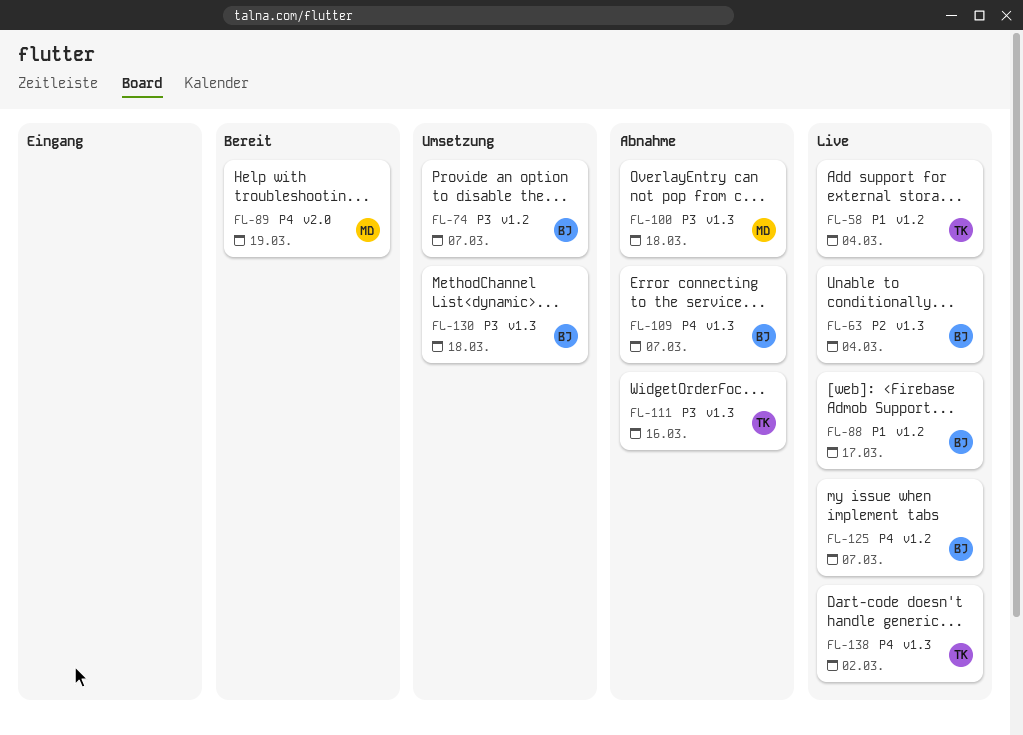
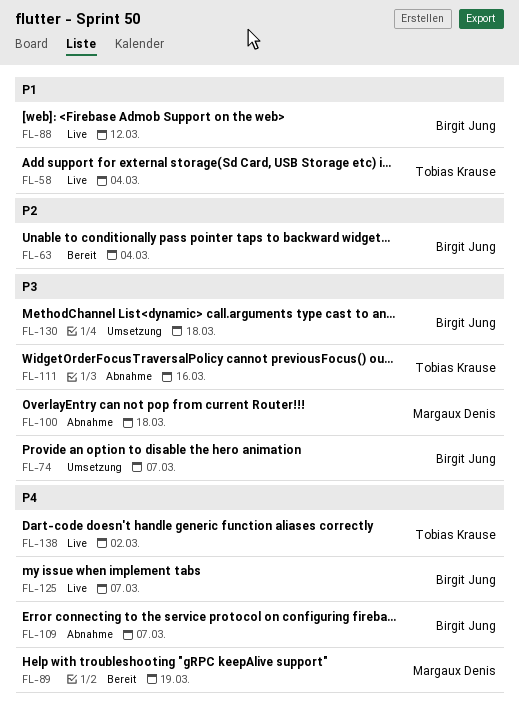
FL-63, status: Live -> Bereit
FL-88, due: Mar 17 -> Mar 12

